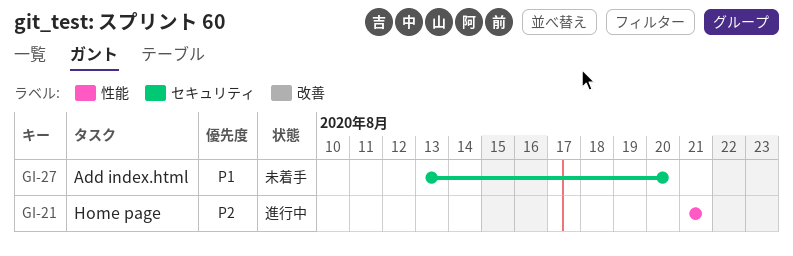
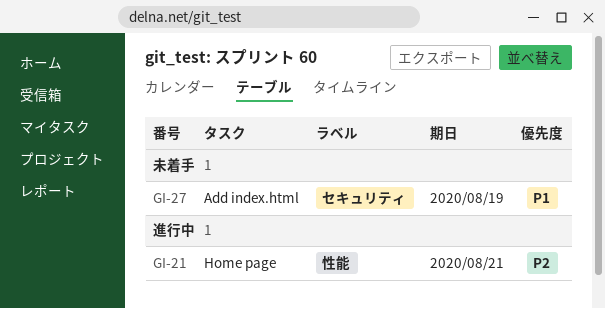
GI-27, due: Aug 20 -> Aug 19

